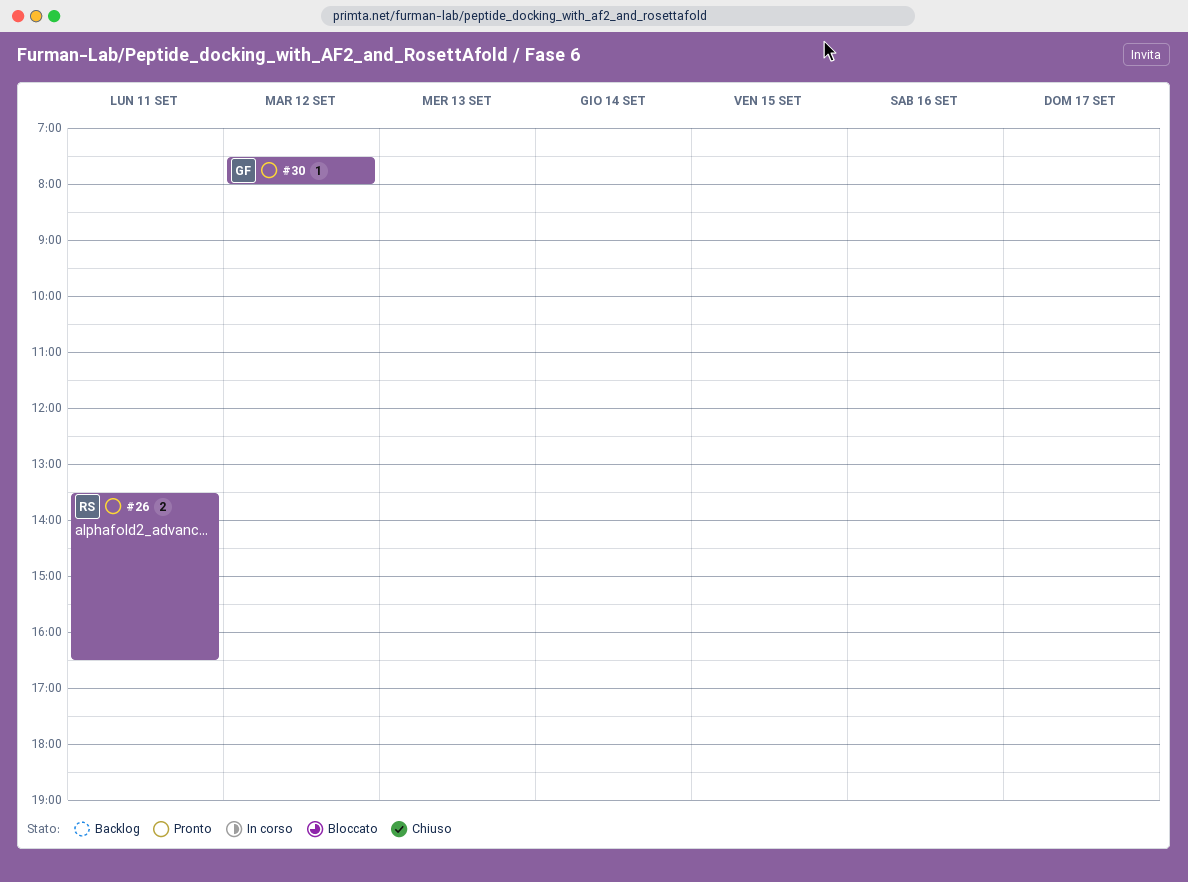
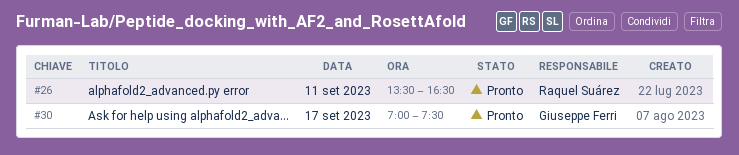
#30, day: Sep 12 -> Sep 17
#30, begins: 07:30 -> 07:00
#30, ends: 08:00 -> 07:30

